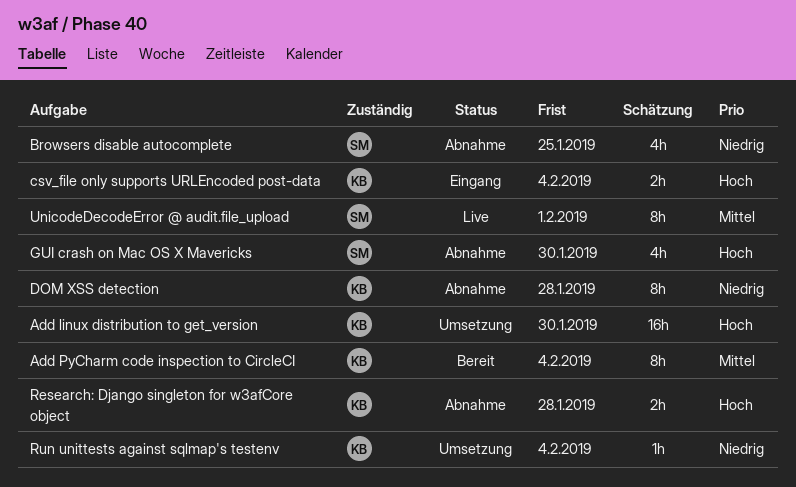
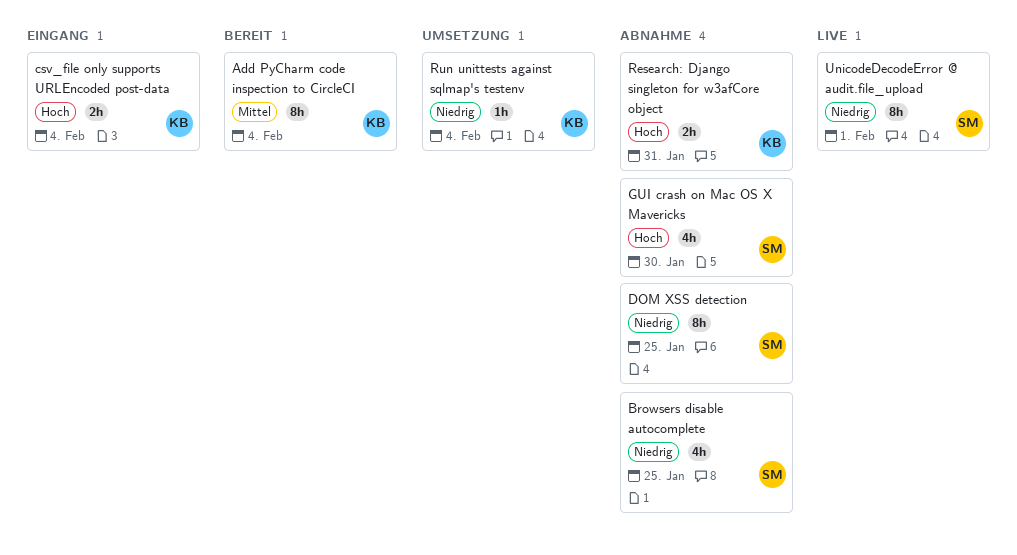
Add linux distribution to get_version: present -> none
DOM XSS detection, owner: KB -> SM
DOM XSS detection, due: Jan 28 -> Jan 25
Research: Django singleton for w3afCore object, due: Jan 28 -> Jan 31
UnicodeDecodeError @ audit.file_upload, priority: Mittel -> Niedrig

